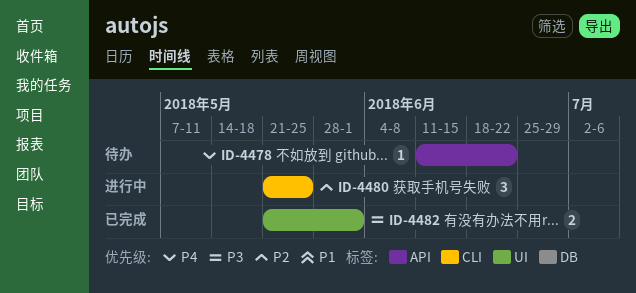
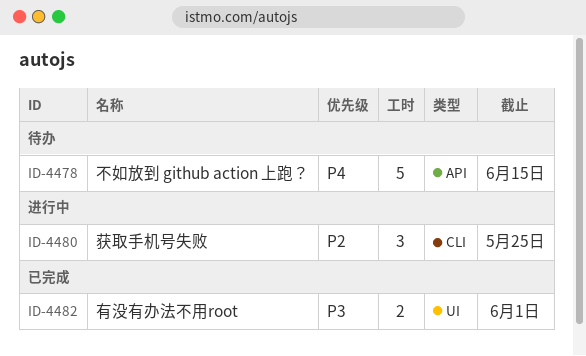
ID-4478, estimate: 1 -> 5
ID-4478, due: Jun 22 -> Jun 15

